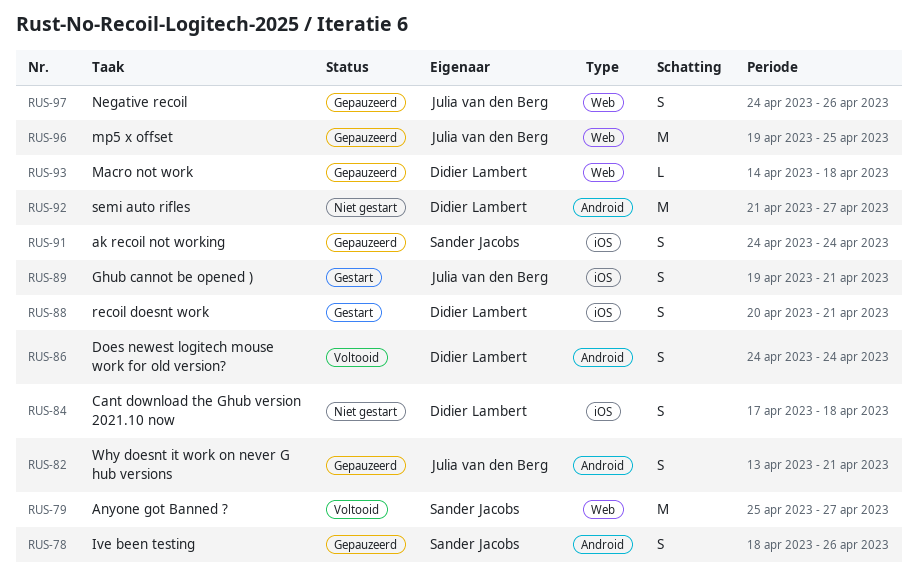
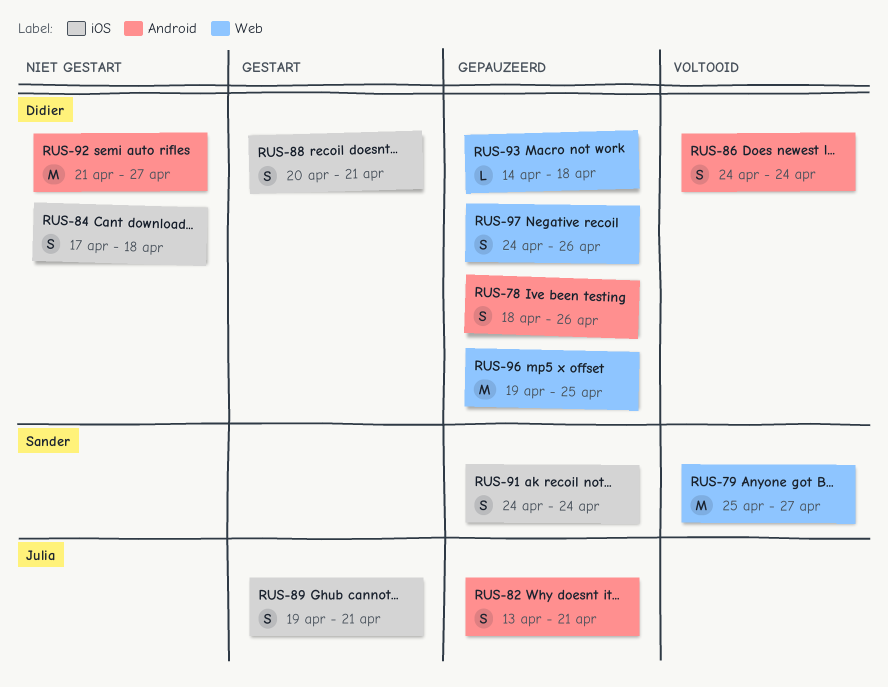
RUS-78, owner: Sander Jacobs -> Didier Lambert
RUS-96, owner: Julia van den Berg -> Didier Lambert
RUS-97, owner: Julia van den Berg -> Didier Lambert

